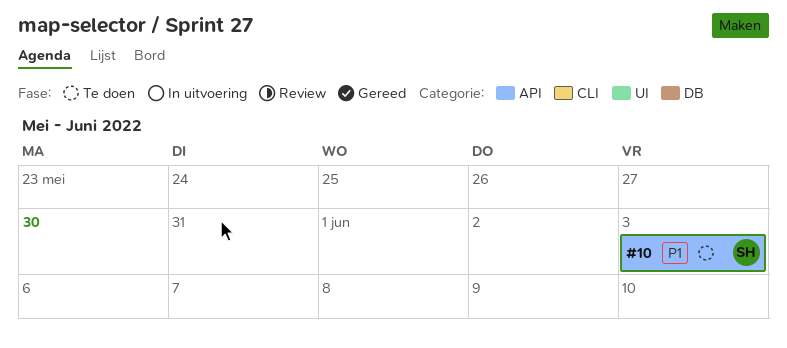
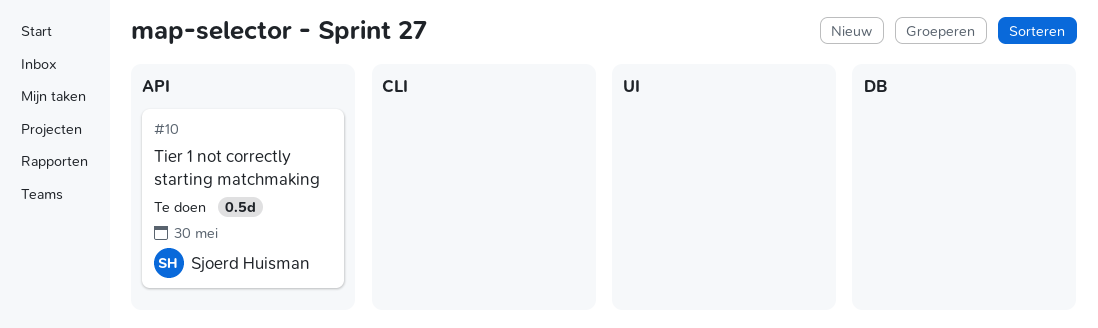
#10, due: Jun 3 -> May 30

